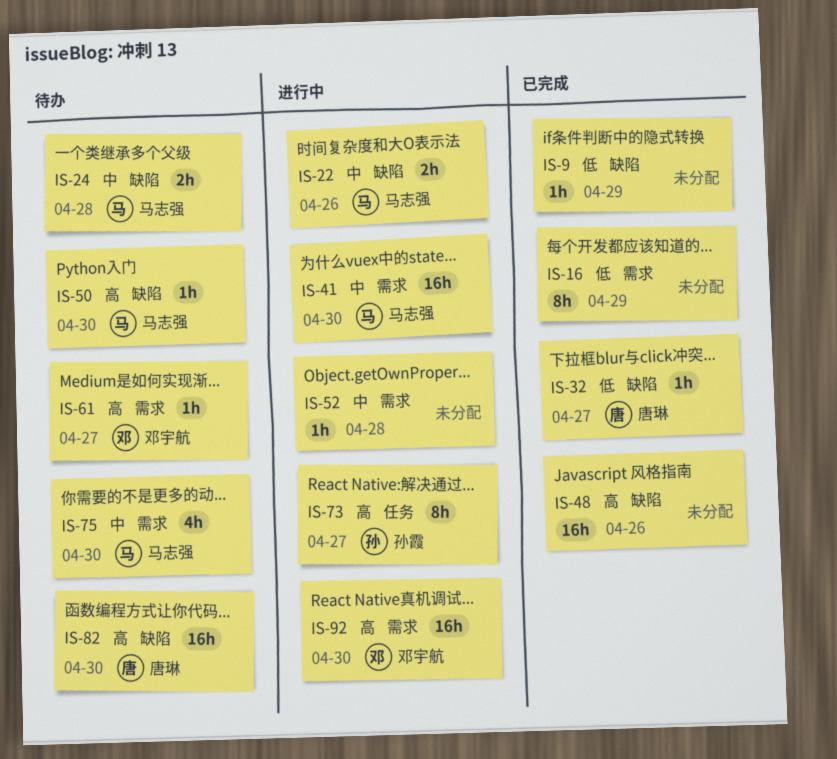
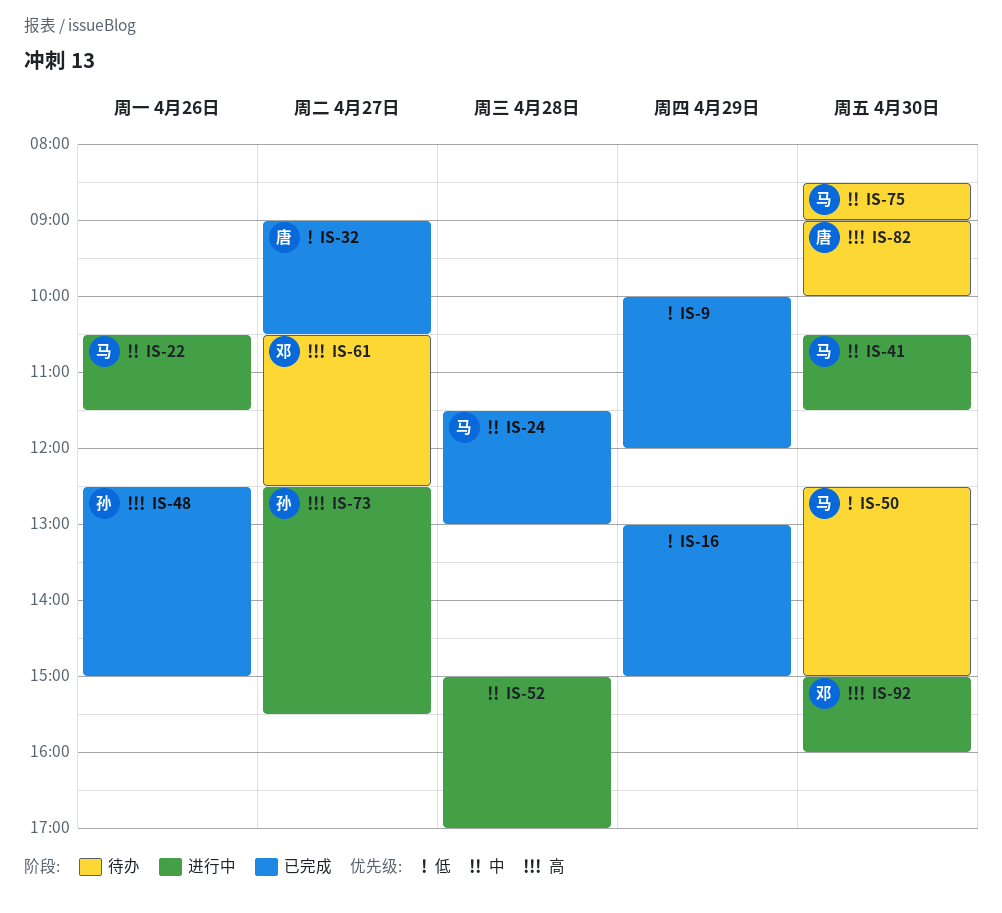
IS-24, status: 待办 -> 已完成
IS-48, owner: none -> 孙霞
IS-50, priority: 高 -> 低

